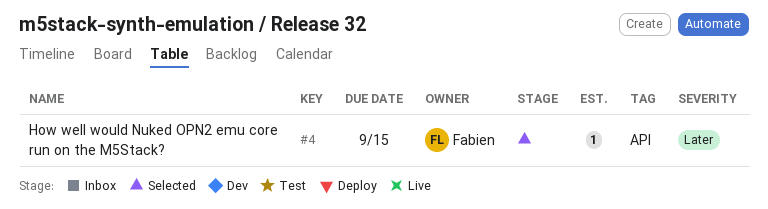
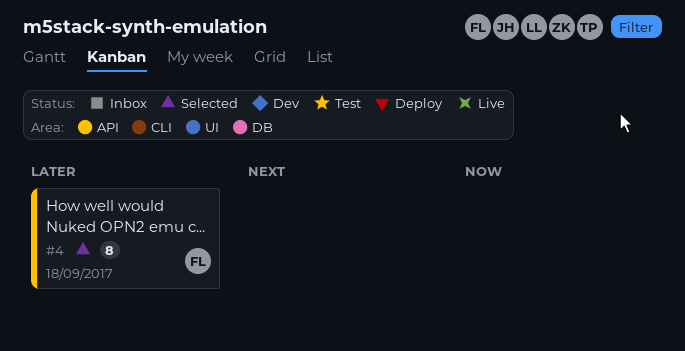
#4, estimate: 1 -> 8
#4, due: Sep 15 -> Sep 18

